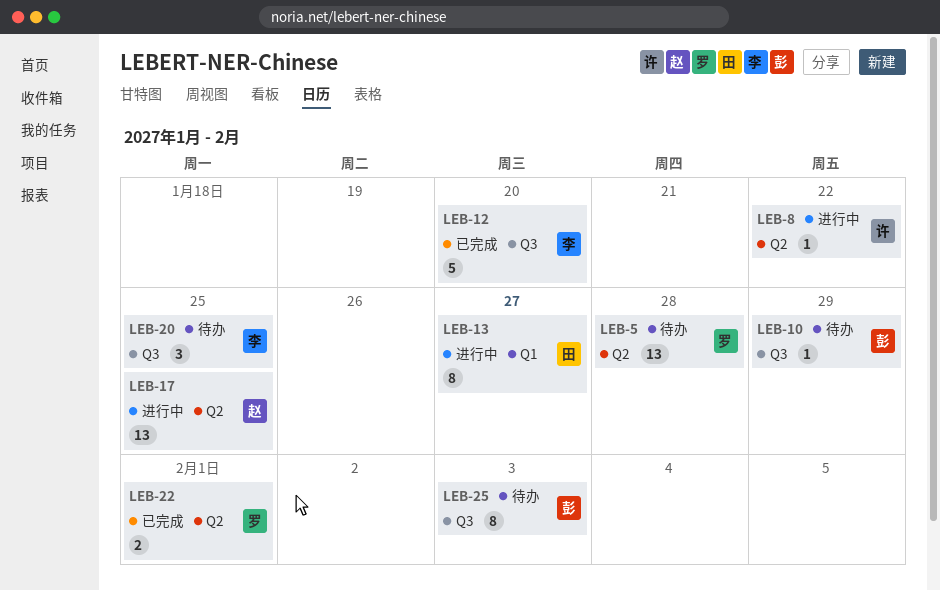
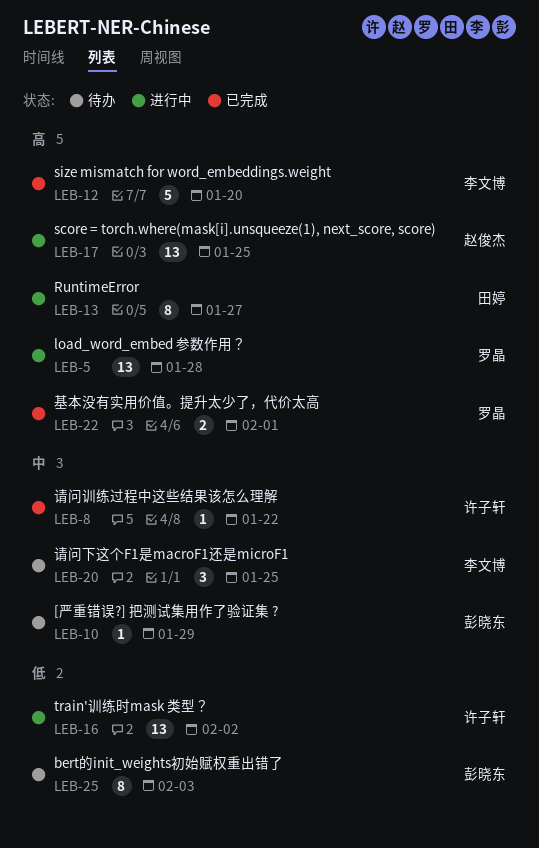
LEB-5, status: 待办 -> 进行中
LEB-8, status: 进行中 -> 已完成
LEB-16: none -> present

